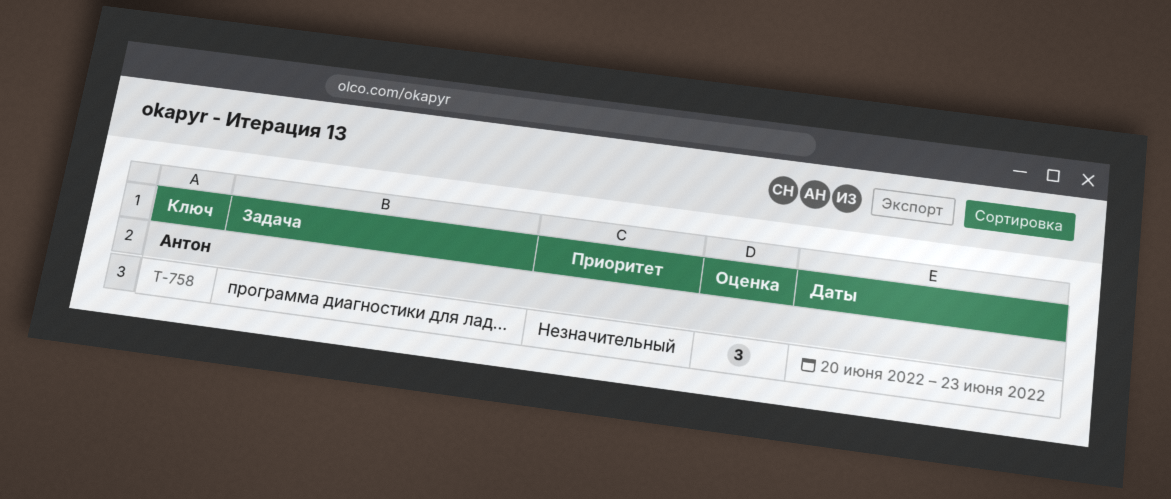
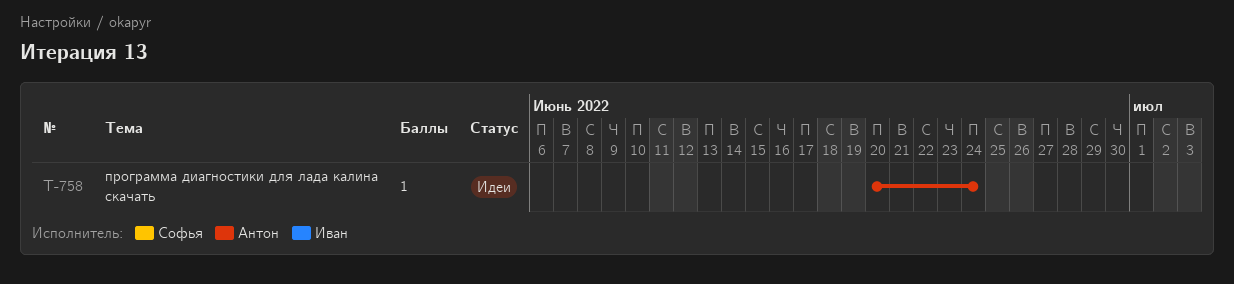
T-758, estimate: 3 -> 1
T-758, due: Jun 23 -> Jun 24

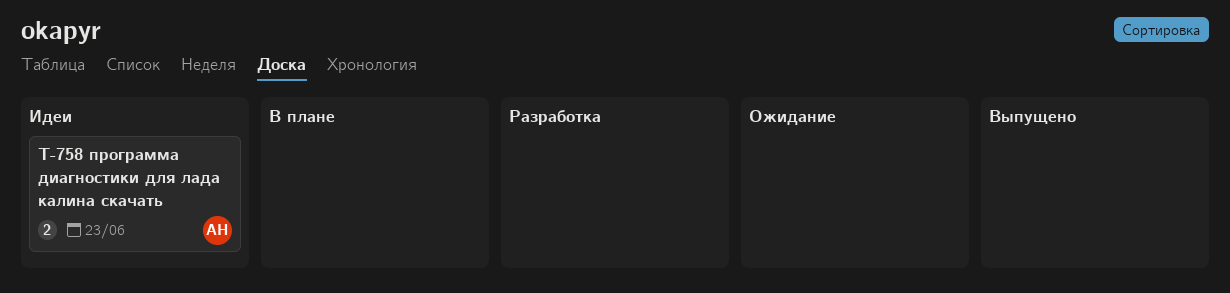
T-758, estimate: 1 -> 2
T-758, due: Jun 24 -> Jun 23

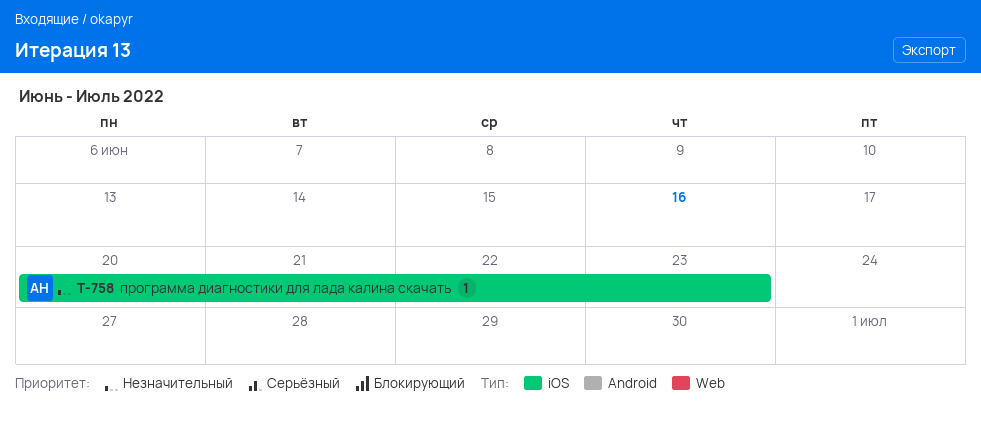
T-758, estimate: 2 -> 1

